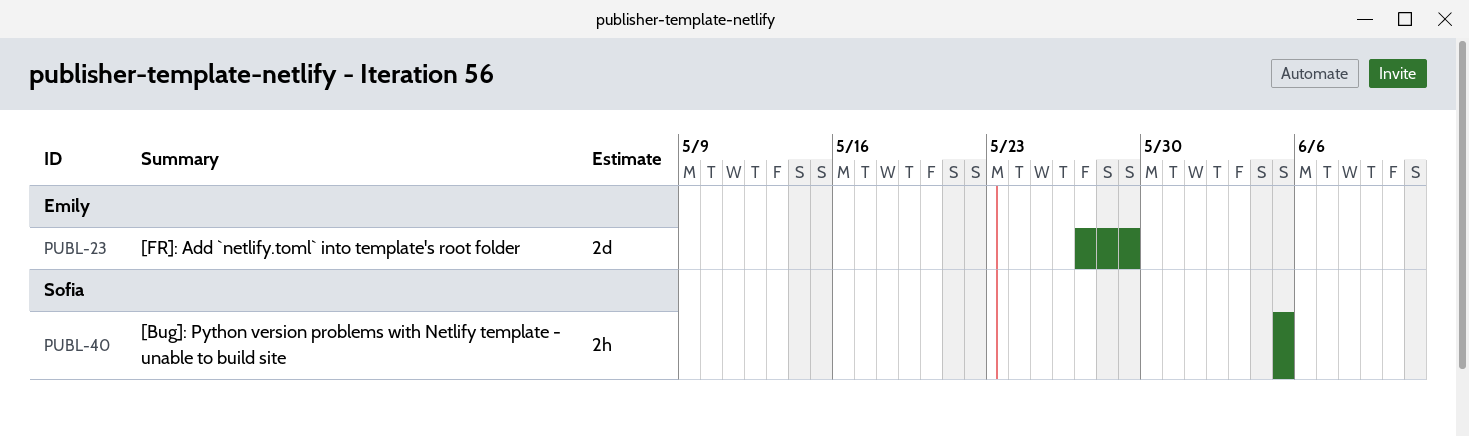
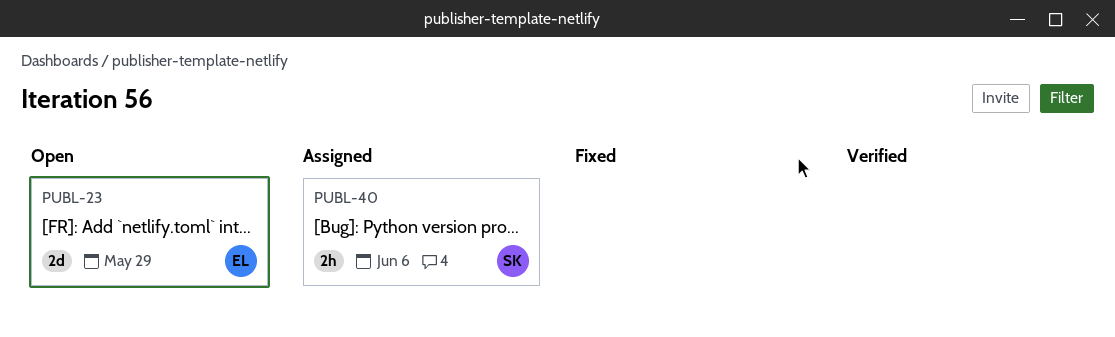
PUBL-40, due: Jun 5 -> Jun 6

